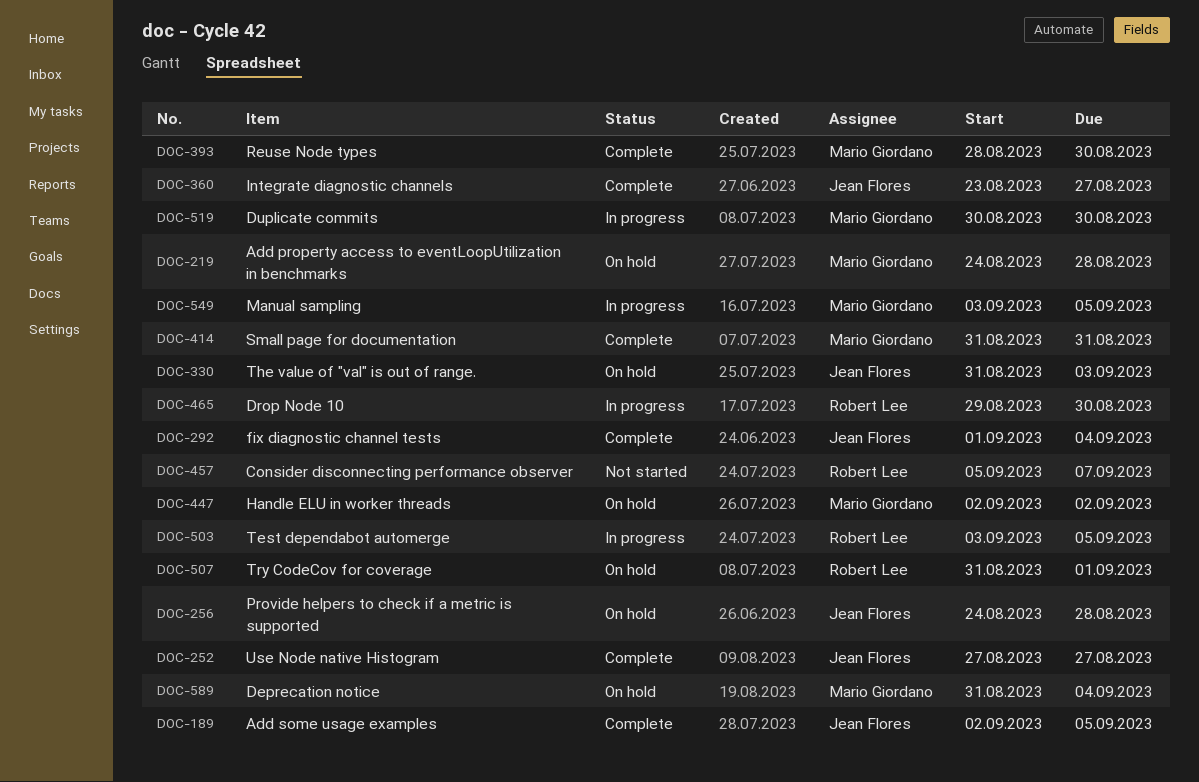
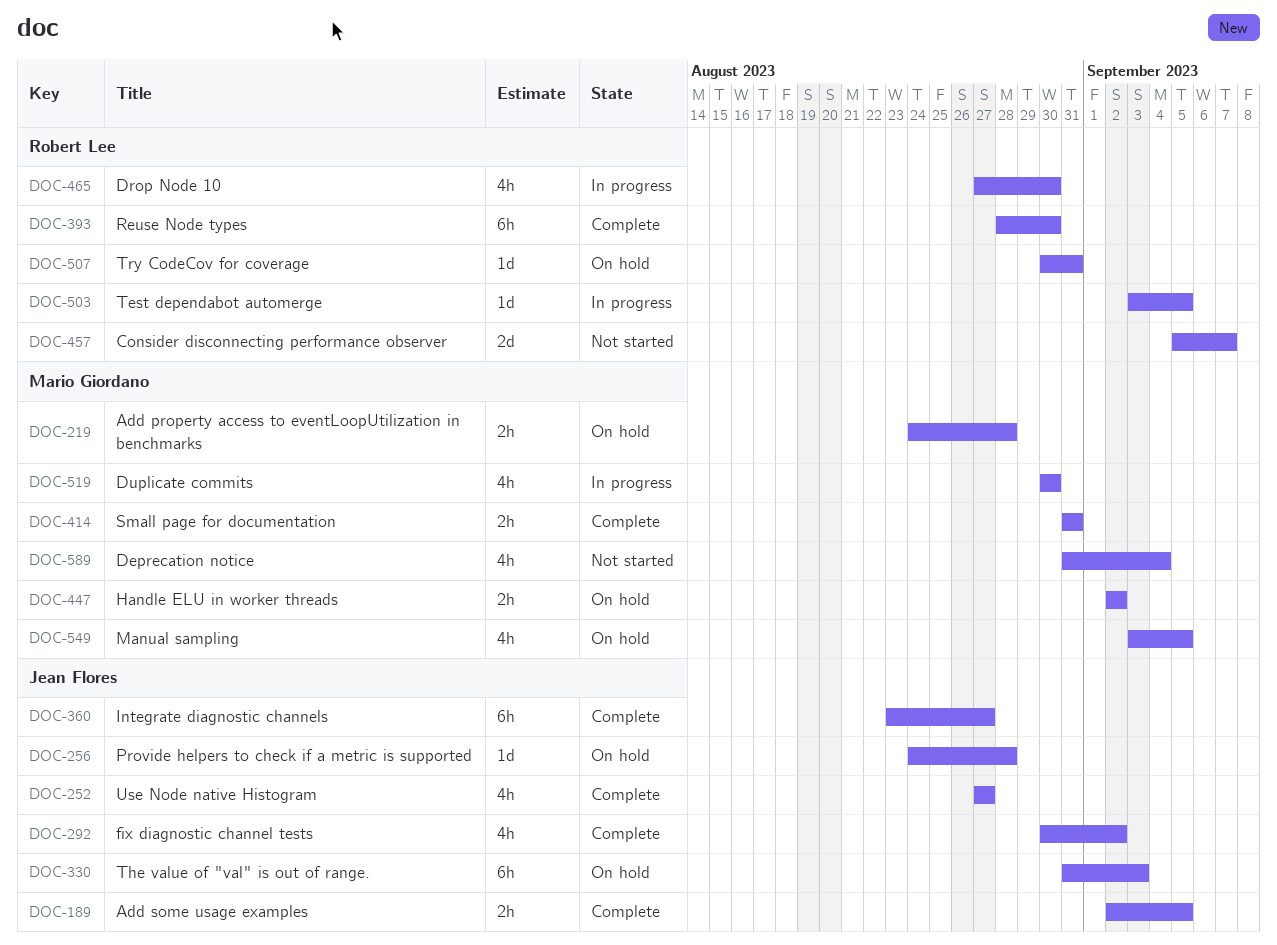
DOC-292, start: Sep 1 -> Aug 30
DOC-292, due: Sep 4 -> Sep 2
DOC-393, owner: Mario Giordano -> Robert Lee
DOC-465, start: Aug 29 -> Aug 27
DOC-507, start: Aug 31 -> Aug 30
DOC-507, due: Sep 1 -> Aug 31
DOC-549, status: In progress -> On hold
DOC-589, status: On hold -> Not started

